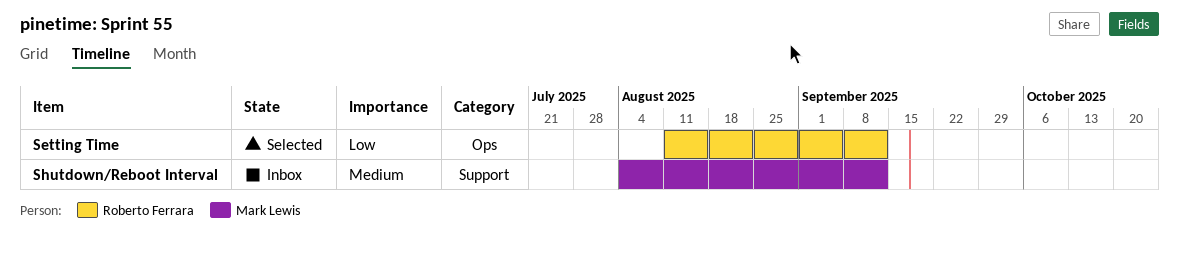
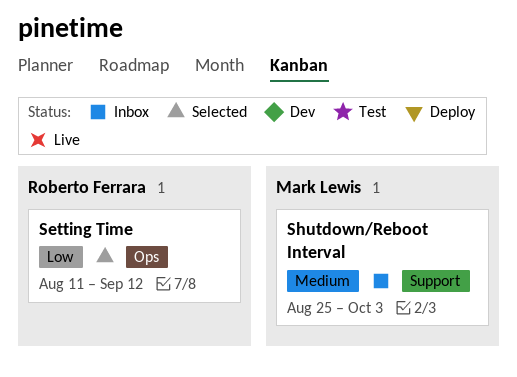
Shutdown/Reboot Interval, start: Aug 4 -> Aug 25
Shutdown/Reboot Interval, due: Sep 12 -> Oct 3

